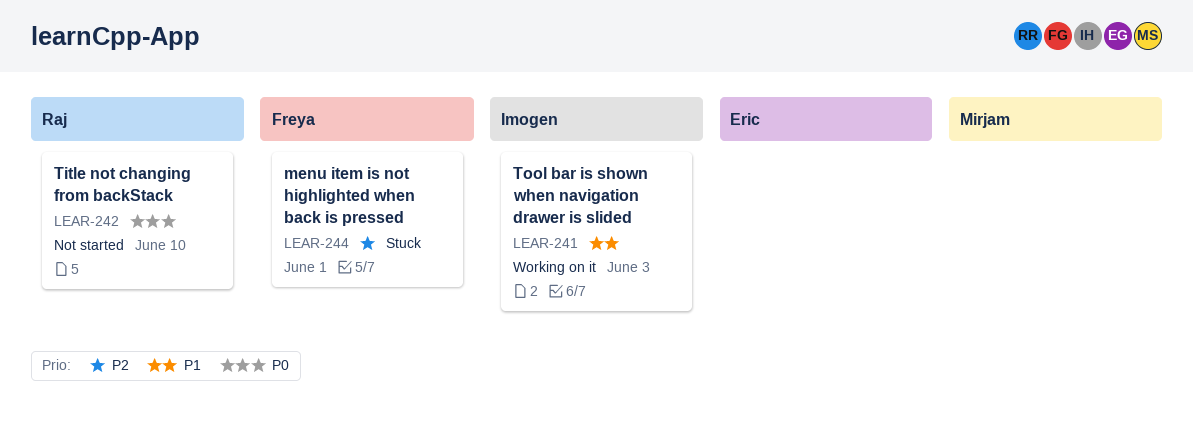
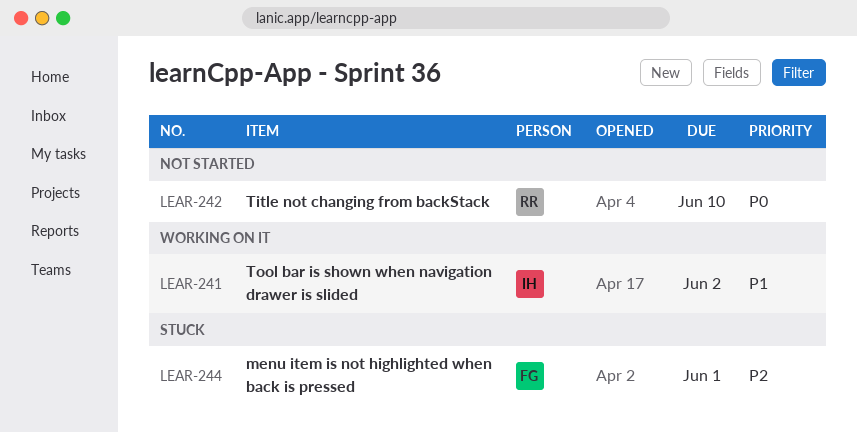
LEAR-241, due: Jun 3 -> Jun 2

